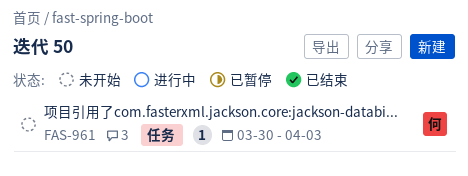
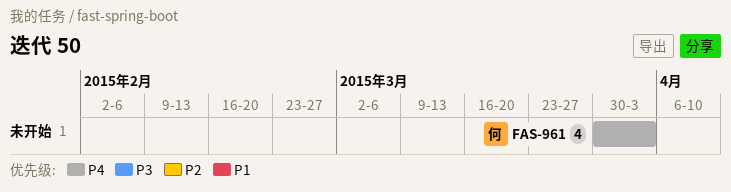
FAS-961, estimate: 1 -> 4

